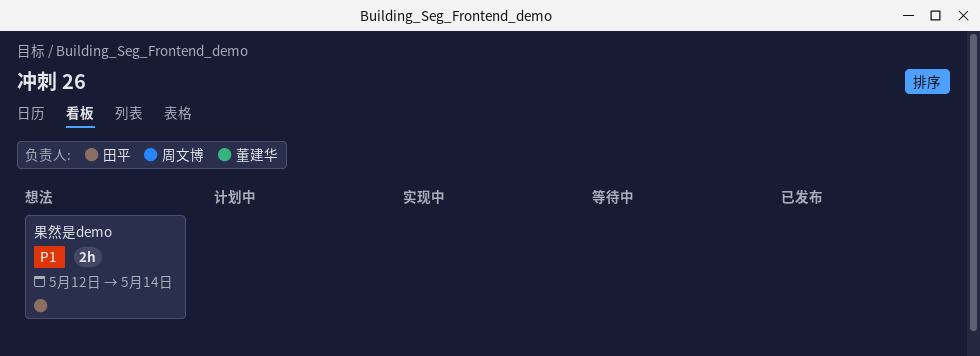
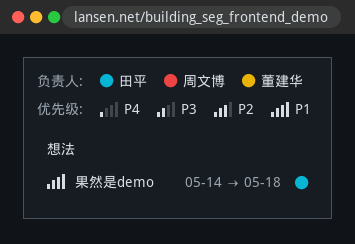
果然是demo, start: May 12 -> May 14
果然是demo, due: May 14 -> May 18

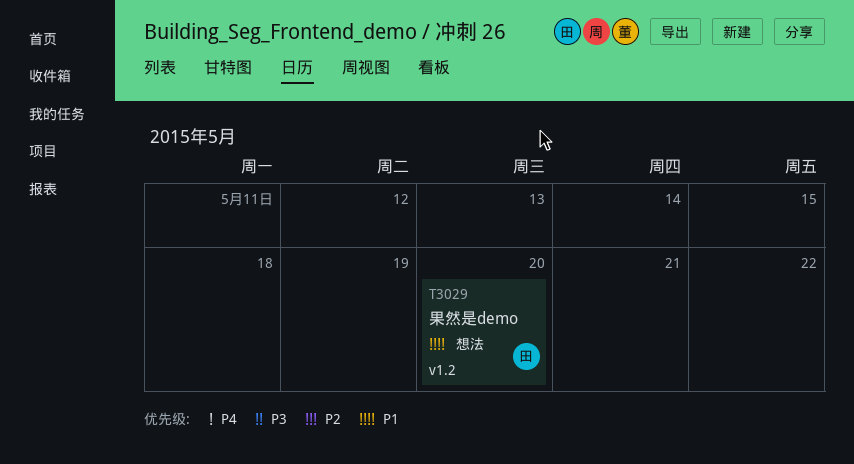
果然是demo, due: May 18 -> May 20

